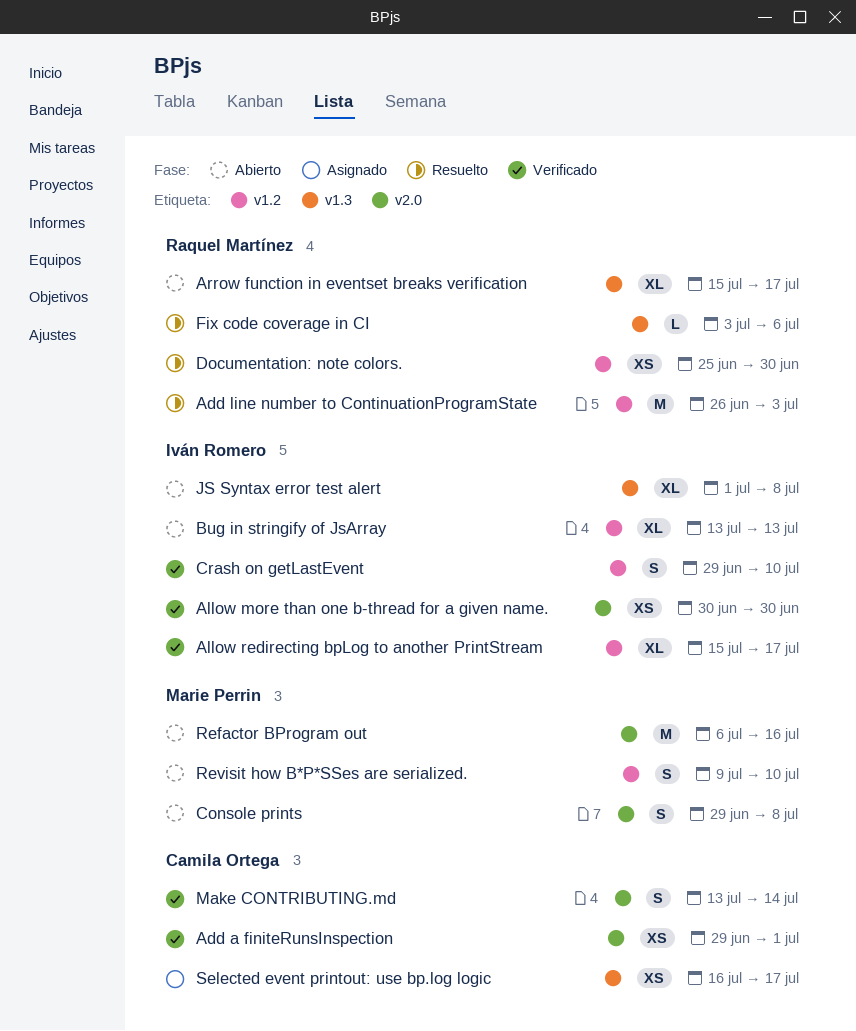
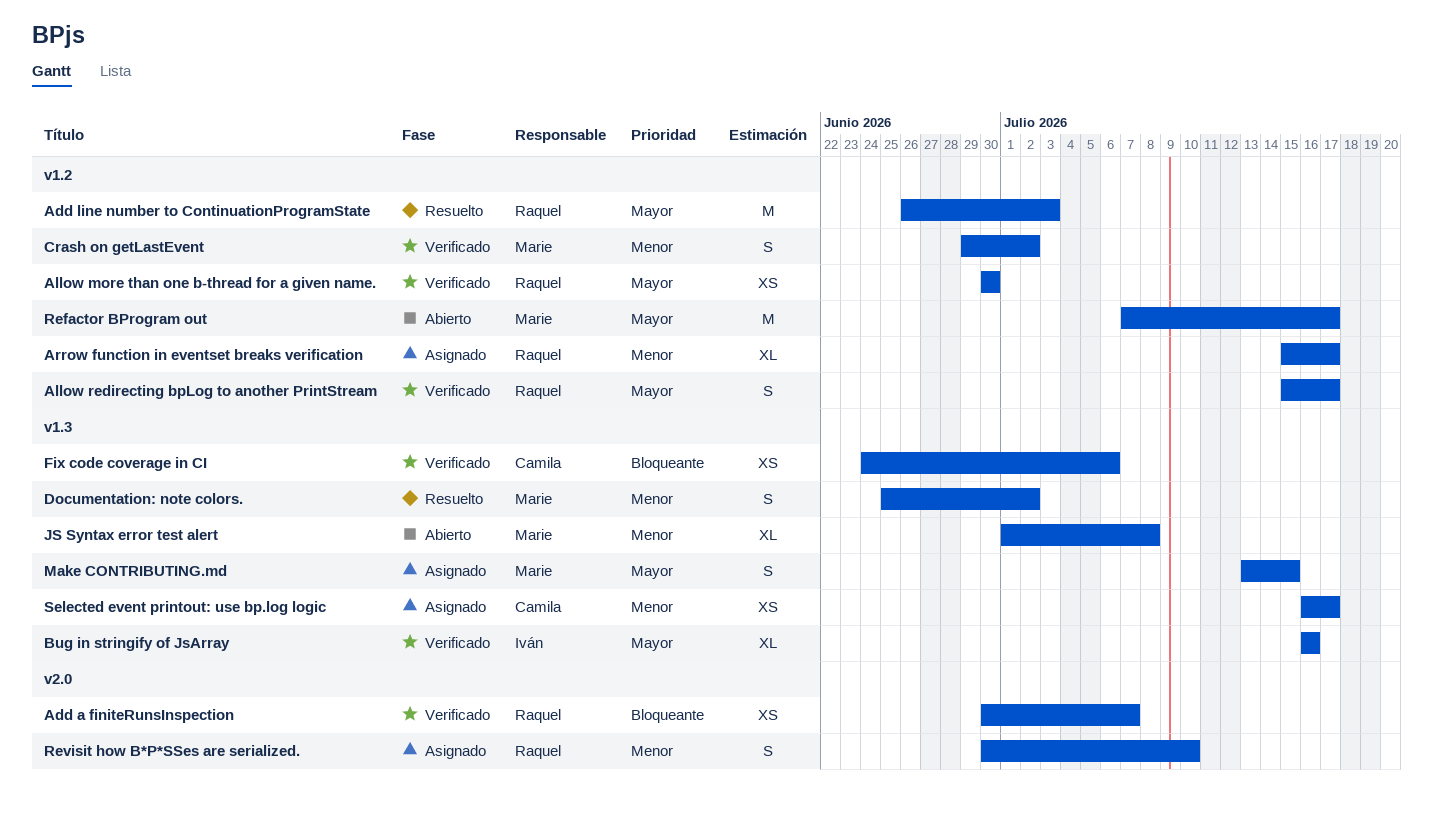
Add a finiteRunsInspection, owner: Camila Ortega -> Raquel Martínez
Add a finiteRunsInspection, start: Jun 29 -> Jun 30
Add a finiteRunsInspection, due: Jul 1 -> Jul 7
Allow more than one b-thread for a given name., owner: Iván Romero -> Raquel Martínez
Allow more than one b-thread for a given name., label: v2.0 -> v1.2
Allow redirecting bpLog to another PrintStream, owner: Iván Romero -> Raquel Martínez
Allow redirecting bpLog to another PrintStream, estimate: XL -> S
Arrow function in eventset breaks verification, status: Abierto -> Asignado
Arrow function in eventset breaks verification, label: v1.3 -> v1.2
Bug in stringify of JsArray, status: Abierto -> Verificado
Bug in stringify of JsArray, label: v1.2 -> v1.3
Bug in stringify of JsArray, start: Jul 13 -> Jul 16
Bug in stringify of JsArray, due: Jul 13 -> Jul 16
Console prints: present -> none
Crash on getLastEvent, owner: Iván Romero -> Marie Perrin
Crash on getLastEvent, due: Jul 10 -> Jul 2
Documentation: note colors., owner: Raquel Martínez -> Marie Perrin
Documentation: note colors., label: v1.2 -> v1.3
Documentation: note colors., estimate: XS -> S
Documentation: note colors., due: Jun 30 -> Jul 2
Fix code coverage in CI, status: Resuelto -> Verificado
Fix code coverage in CI, owner: Raquel Martínez -> Camila Ortega
Fix code coverage in CI, estimate: L -> XS
Fix code coverage in CI, start: Jul 3 -> Jun 24
JS Syntax error test alert, owner: Iván Romero -> Marie Perrin
Make CONTRIBUTING.md, status: Verificado -> Asignado
Make CONTRIBUTING.md, owner: Camila Ortega -> Marie Perrin
Make CONTRIBUTING.md, label: v2.0 -> v1.3
Make CONTRIBUTING.md, due: Jul 14 -> Jul 15
Refactor BProgram out, label: v2.0 -> v1.2
Refactor BProgram out, start: Jul 6 -> Jul 7
Refactor BProgram out, due: Jul 16 -> Jul 17
Revisit how B*P*SSes are serialized., status: Abierto -> Asignado
Revisit how B*P*SSes are serialized., owner: Marie Perrin -> Raquel Martínez
Revisit how B*P*SSes are serialized., label: v1.2 -> v2.0
Revisit how B*P*SSes are serialized., start: Jul 9 -> Jun 30

